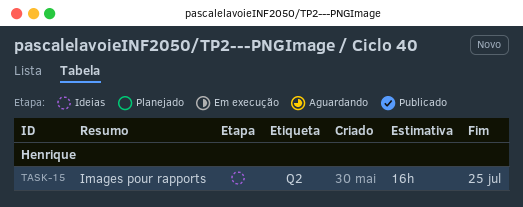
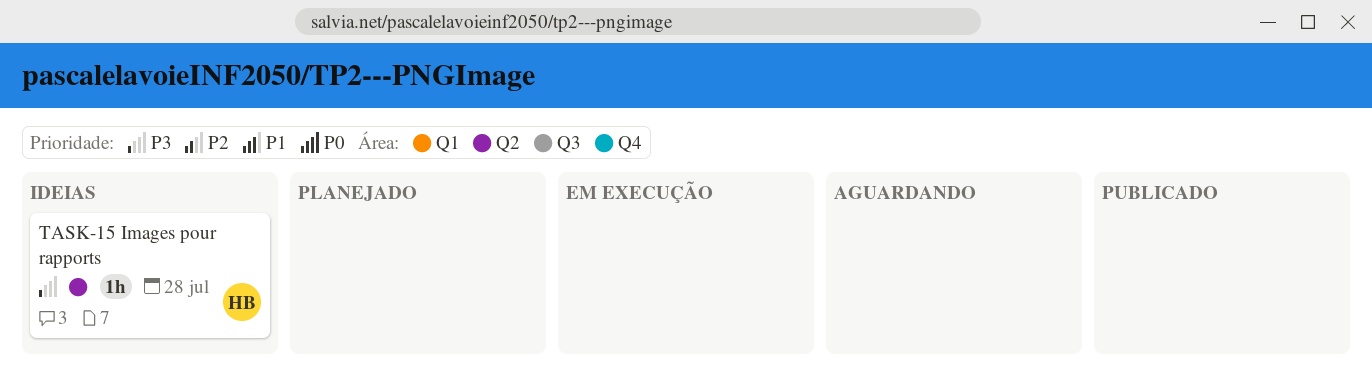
TASK-15, estimate: 16h -> 1h
TASK-15, due: Jul 25 -> Jul 28

